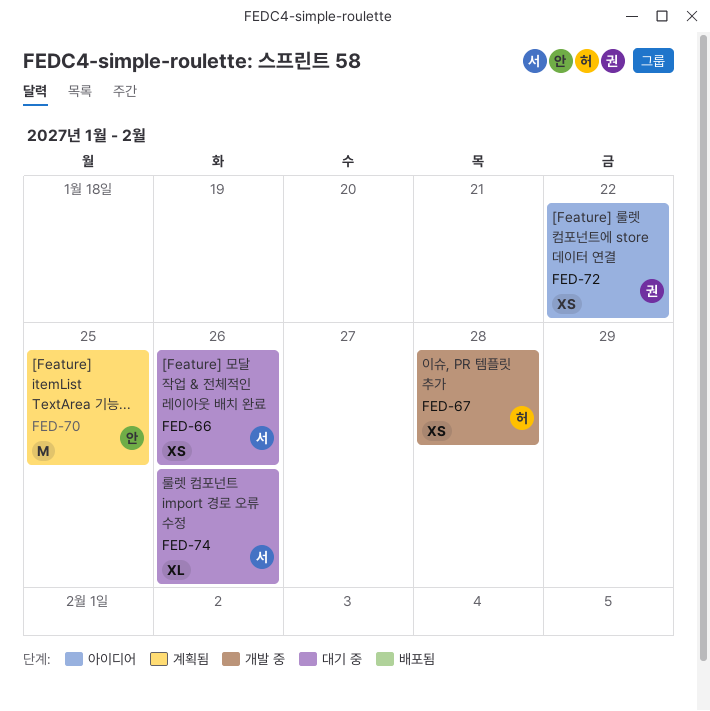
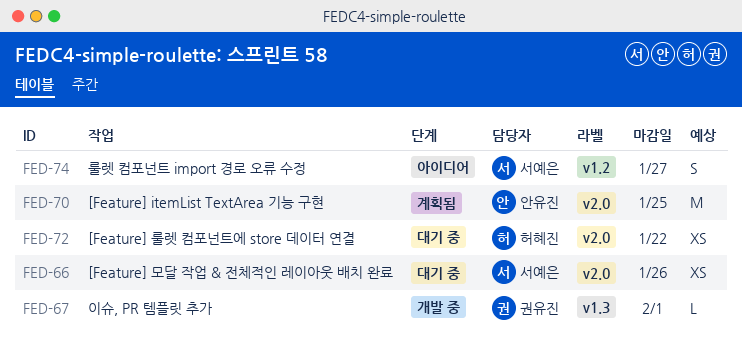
FED-67, owner: 허혜진 -> 권유진
FED-67, estimate: XS -> L
FED-67, due: Jan 28 -> Feb 1
FED-72, status: 아이디어 -> 대기 중
FED-72, owner: 권유진 -> 허혜진
FED-74, status: 대기 중 -> 아이디어
FED-74, estimate: XL -> S
FED-74, due: Jan 26 -> Jan 27

